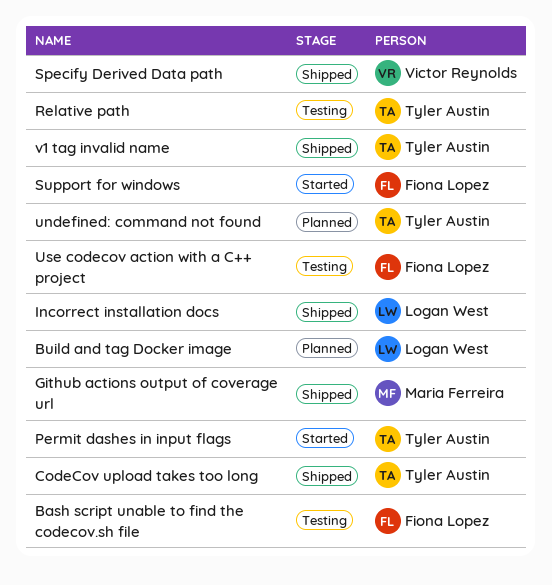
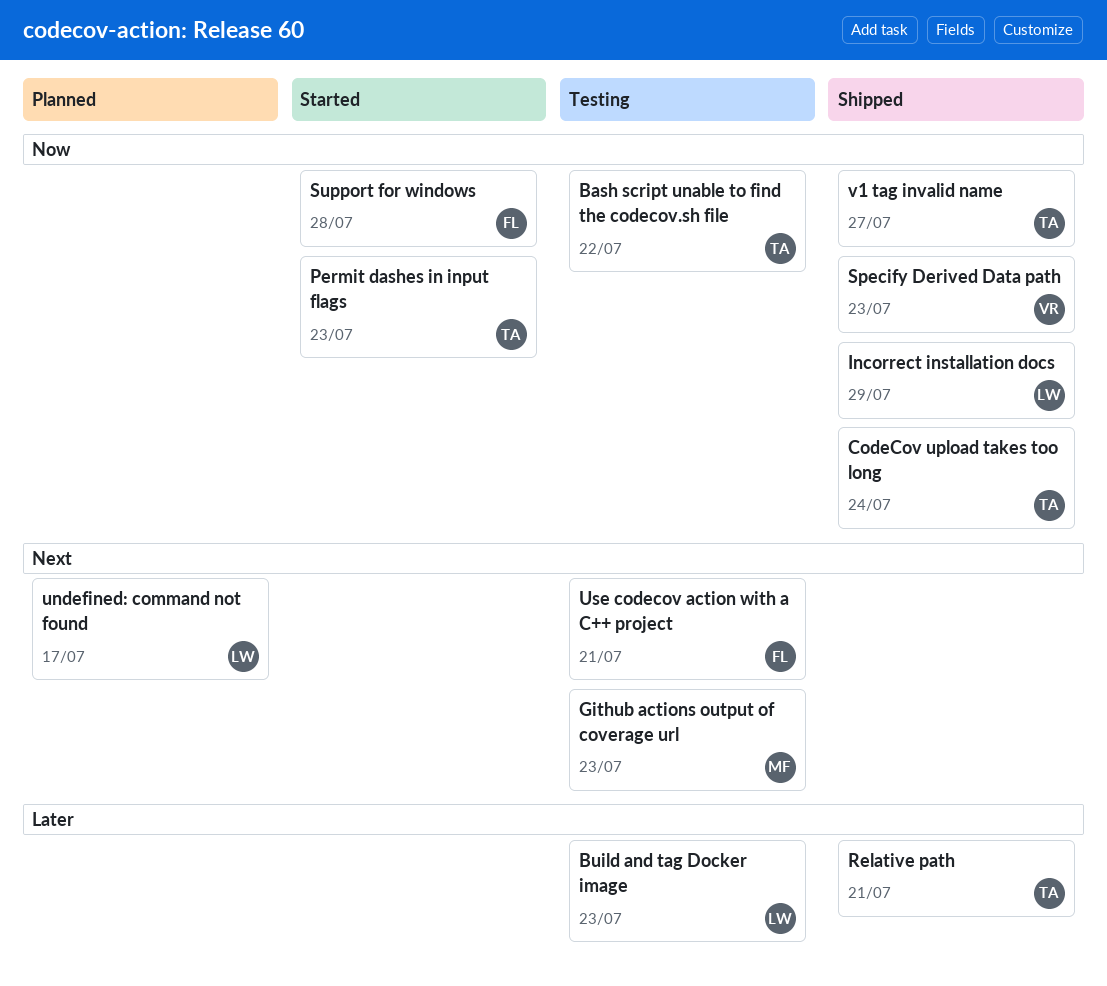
Bash script unable to find the codecov.sh file, owner: Fiona Lopez -> Tyler Austin
Build and tag Docker image, status: Planned -> Testing
Github actions output of coverage url, status: Shipped -> Testing
Relative path, status: Testing -> Shipped
undefined: command not found, owner: Tyler Austin -> Logan West

